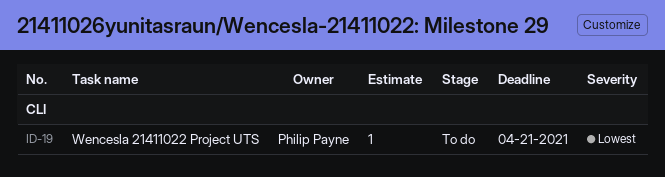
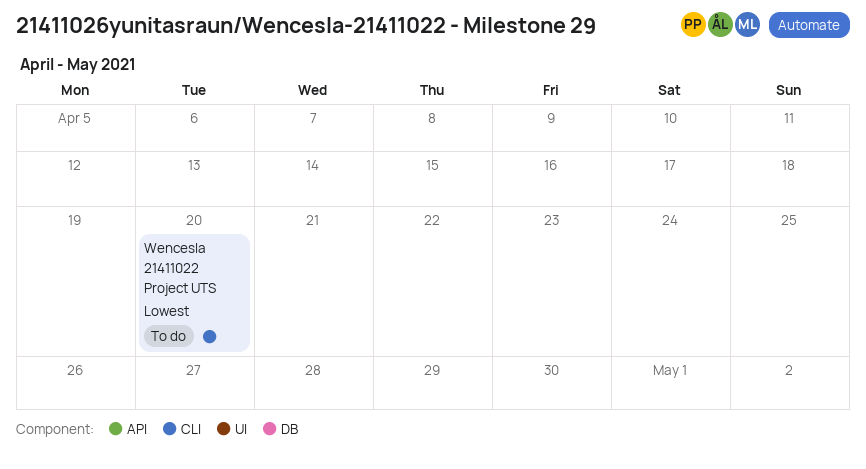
Wencesla 21411022 Project UTS, due: Apr 21 -> Apr 20

